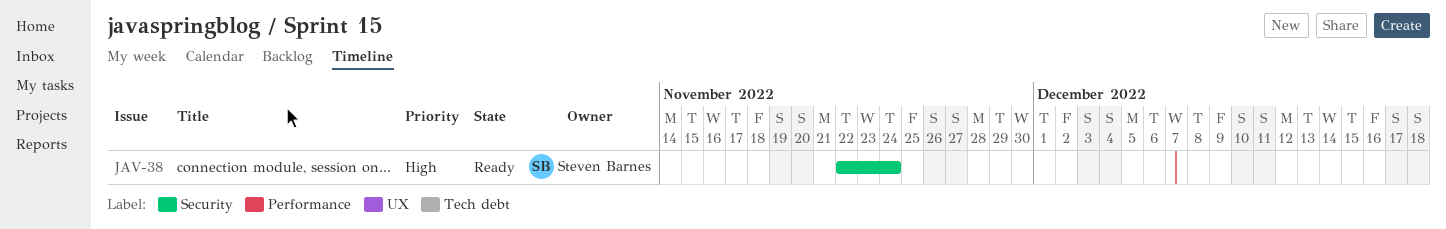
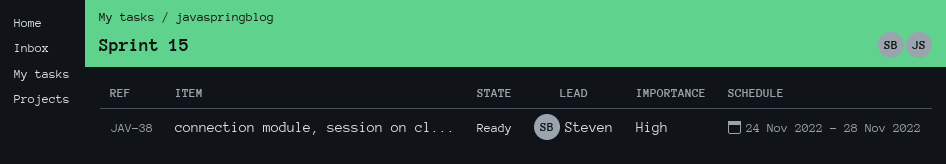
JAV-38, start: Nov 22 -> Nov 24
JAV-38, due: Nov 24 -> Nov 28

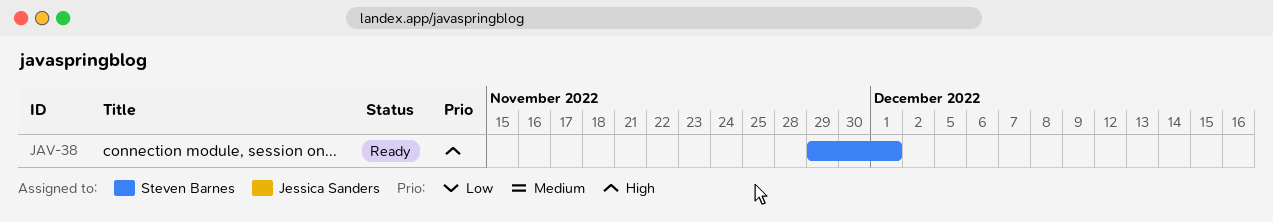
JAV-38, start: Nov 24 -> Nov 29
JAV-38, due: Nov 28 -> Dec 1

